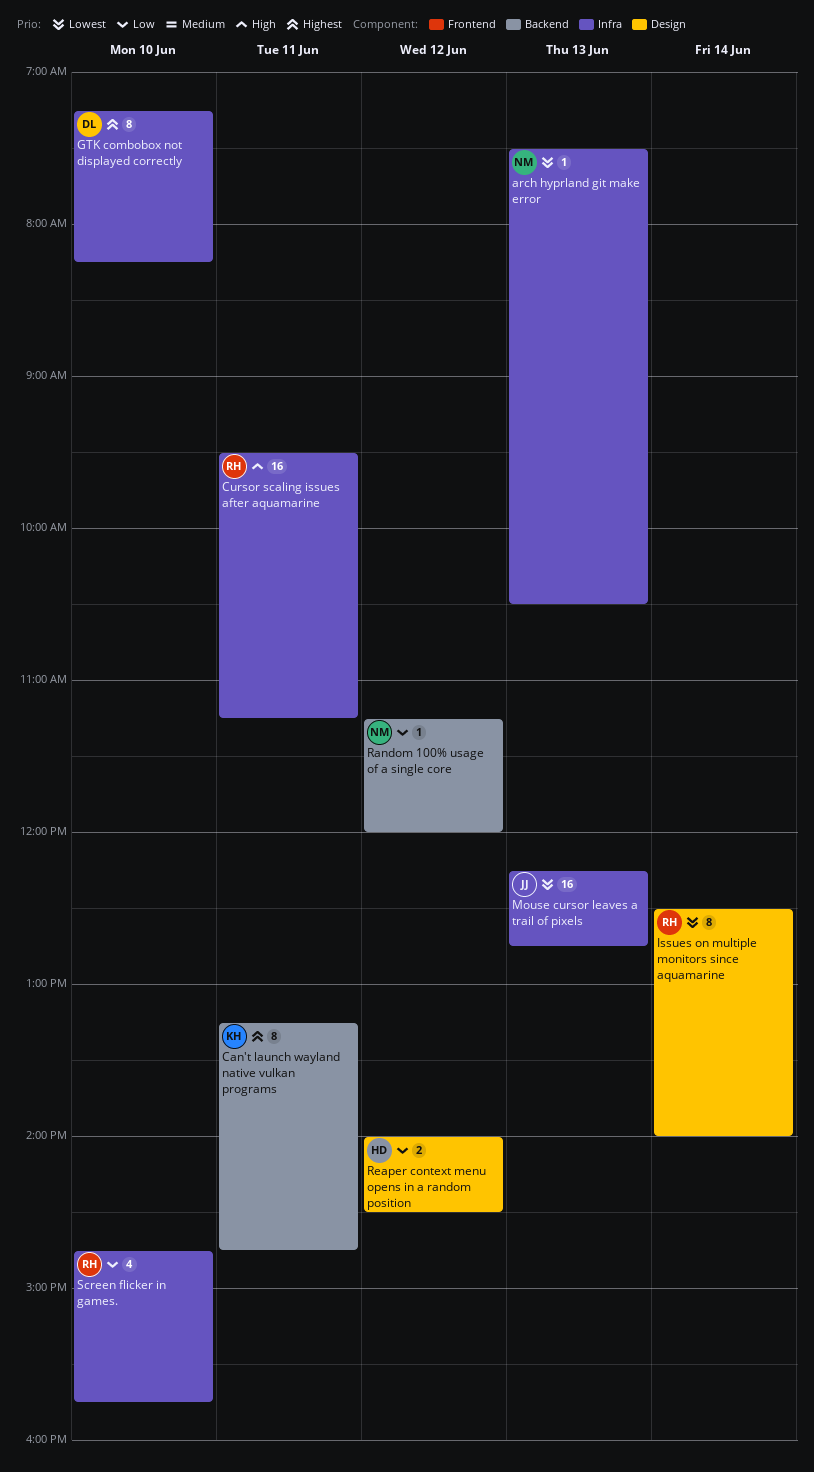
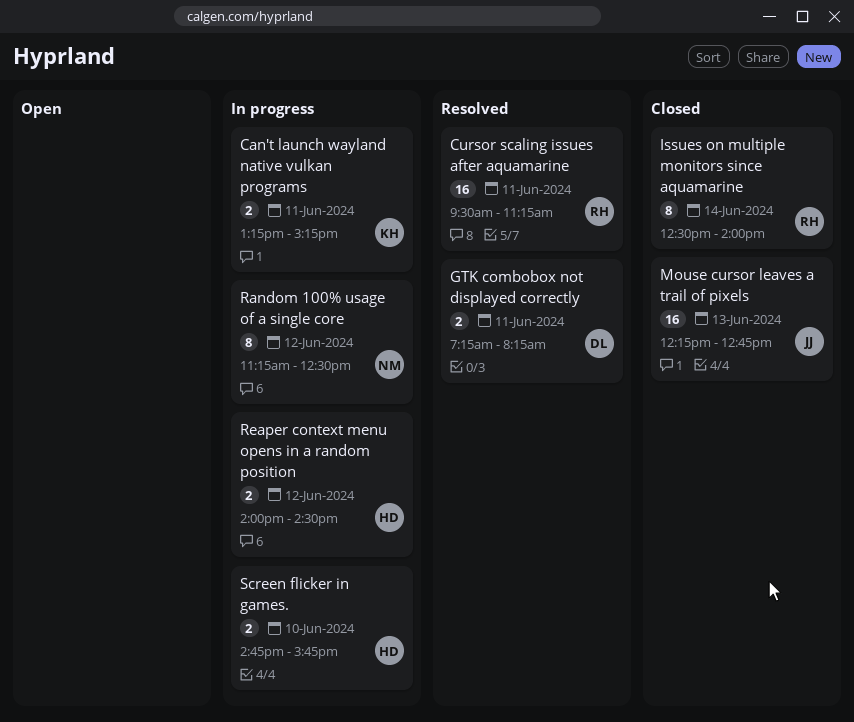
arch hyprland git make error: present -> none
Can't launch wayland native vulkan programs, estimate: 8 -> 2
Can't launch wayland native vulkan programs, ends: 14:45 -> 15:15
GTK combobox not displayed correctly, estimate: 8 -> 2
GTK combobox not displayed correctly, day: Jun 10 -> Jun 11
Random 100% usage of a single core, estimate: 1 -> 8
Random 100% usage of a single core, ends: 12:00 -> 12:30
Screen flicker in games., owner: RH -> HD
Screen flicker in games., estimate: 4 -> 2

